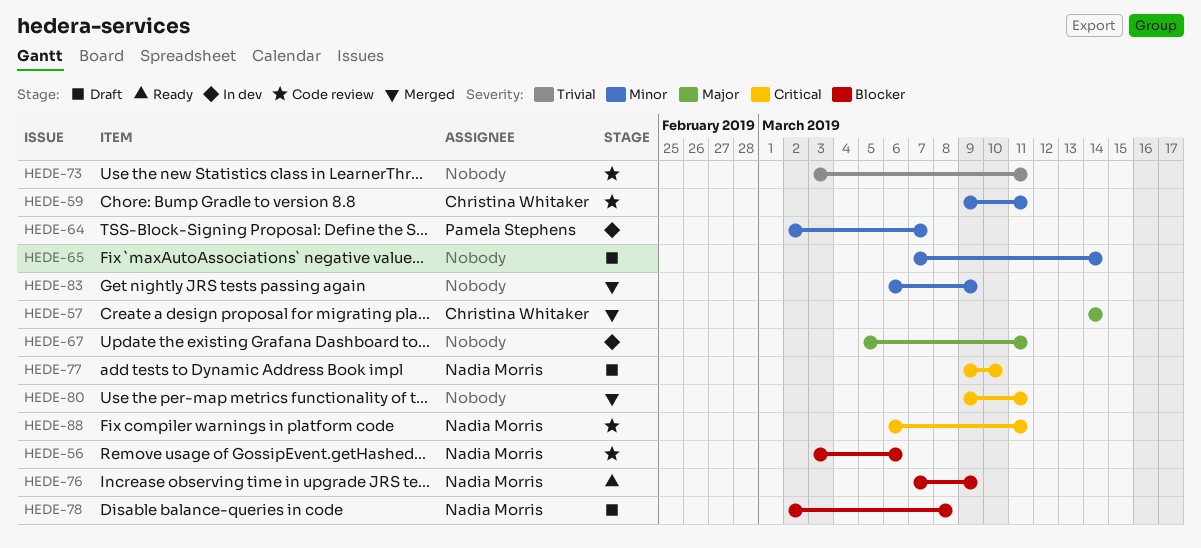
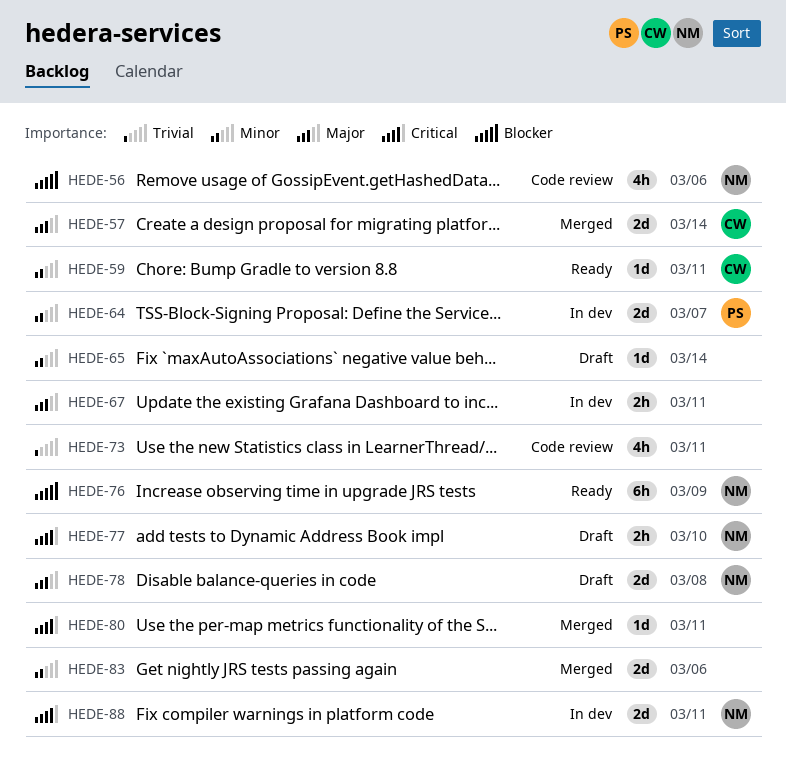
HEDE-59, status: Code review -> Ready
HEDE-78, priority: Blocker -> Major
HEDE-83, due: Mar 9 -> Mar 6
HEDE-88, status: Code review -> In dev

